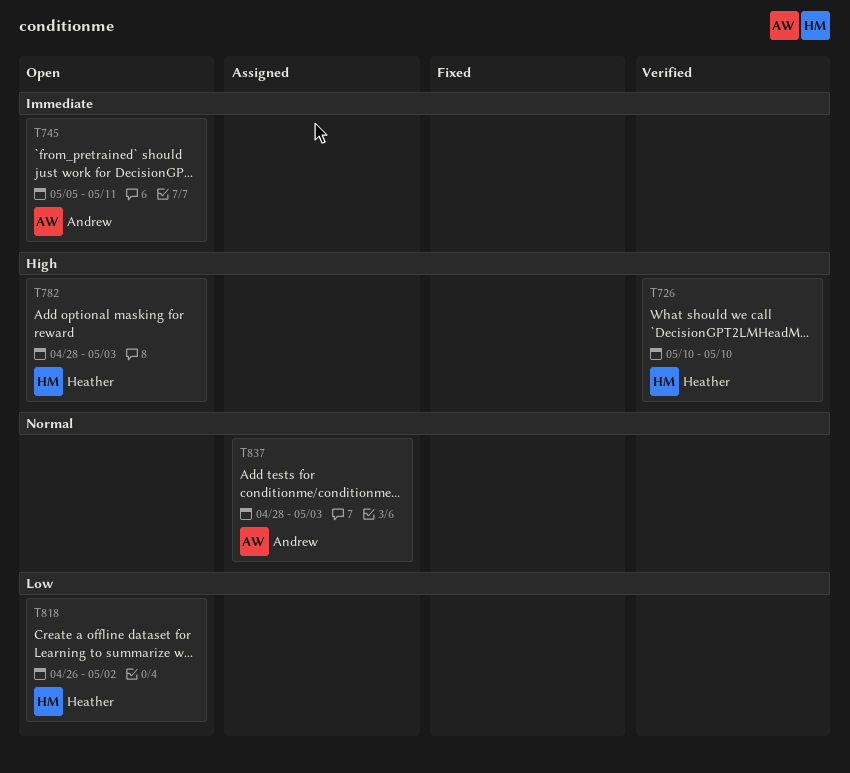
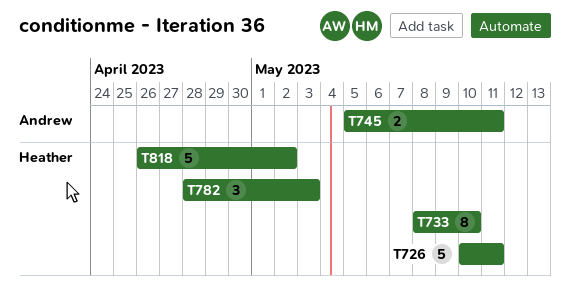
T726, due: May 10 -> May 11
T733: none -> present
T837: present -> none

